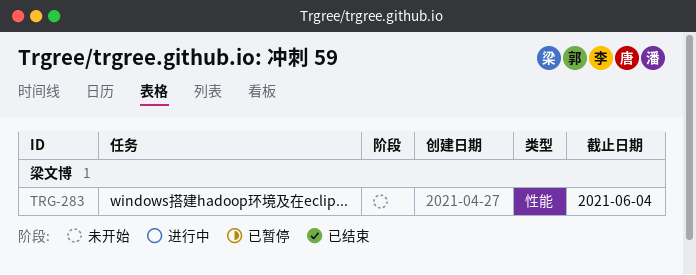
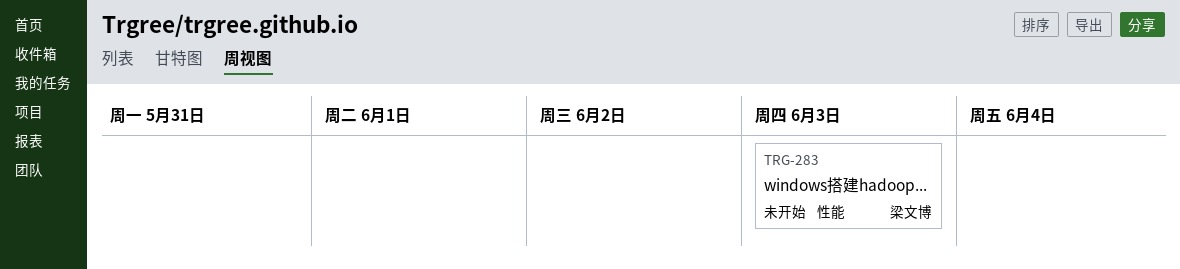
TRG-283, due: Jun 4 -> Jun 3

